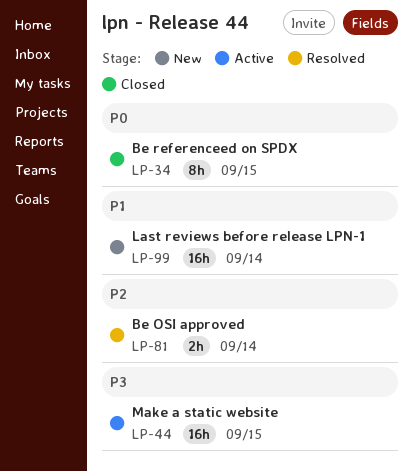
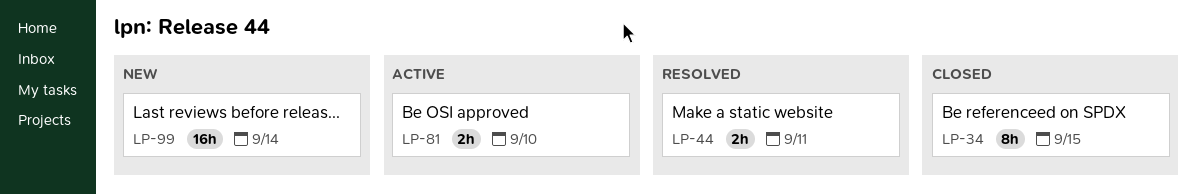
LP-44, status: Active -> Resolved
LP-44, estimate: 16h -> 2h
LP-44, due: Sep 15 -> Sep 11
LP-81, status: Resolved -> Active
LP-81, due: Sep 14 -> Sep 10

